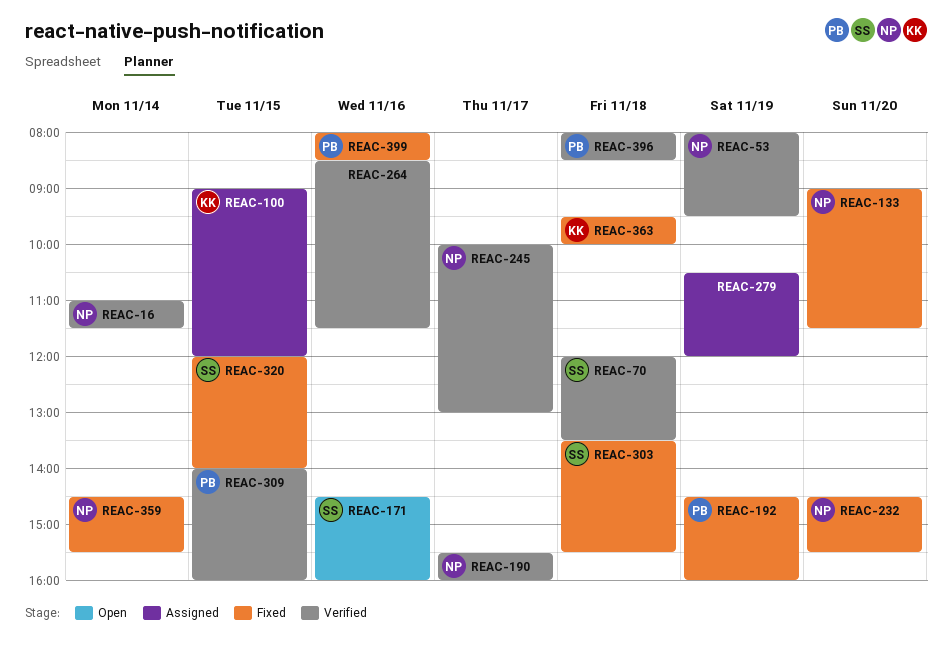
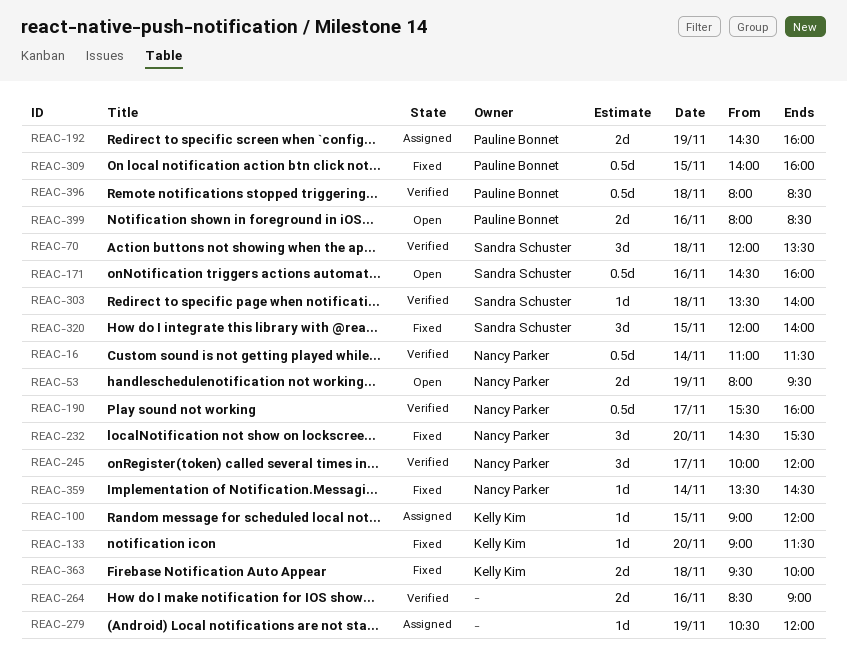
REAC-53, status: Verified -> Open
REAC-133, owner: Nancy Parker -> Kelly Kim
REAC-192, status: Fixed -> Assigned
REAC-245, ends: 13:00 -> 12:00
REAC-264, ends: 11:30 -> 09:00
REAC-303, status: Fixed -> Verified
REAC-303, ends: 15:30 -> 14:00
REAC-309, status: Verified -> Fixed
REAC-359, begins: 14:30 -> 13:30
REAC-359, ends: 15:30 -> 14:30
REAC-399, status: Fixed -> Open

